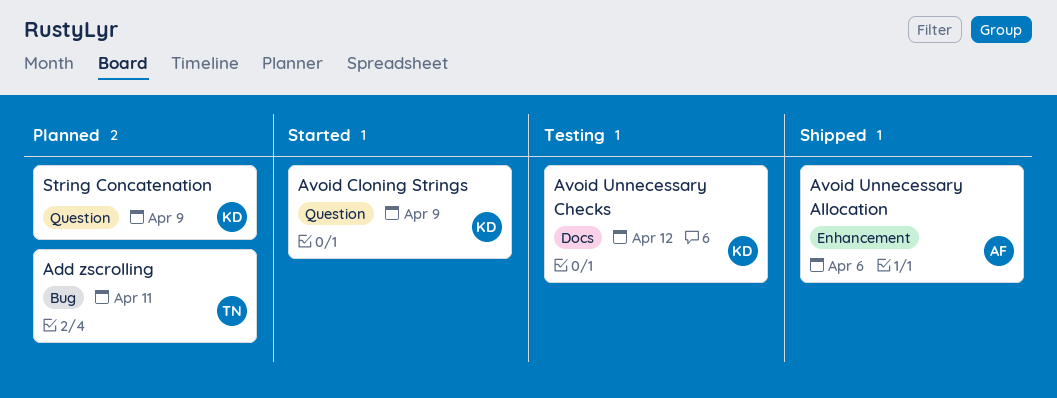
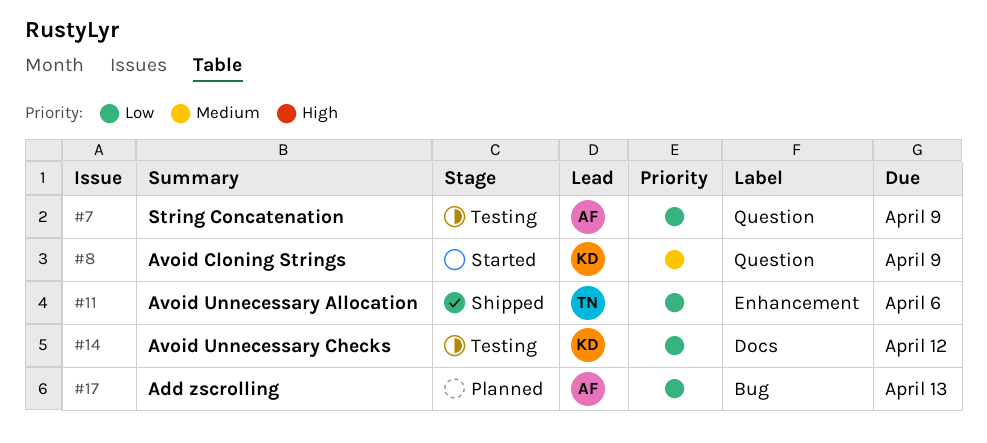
Add zscrolling, owner: TN -> AF
Add zscrolling, due: Apr 11 -> Apr 13
Avoid Unnecessary Allocation, owner: AF -> TN
String Concatenation, status: Planned -> Testing
String Concatenation, owner: KD -> AF

